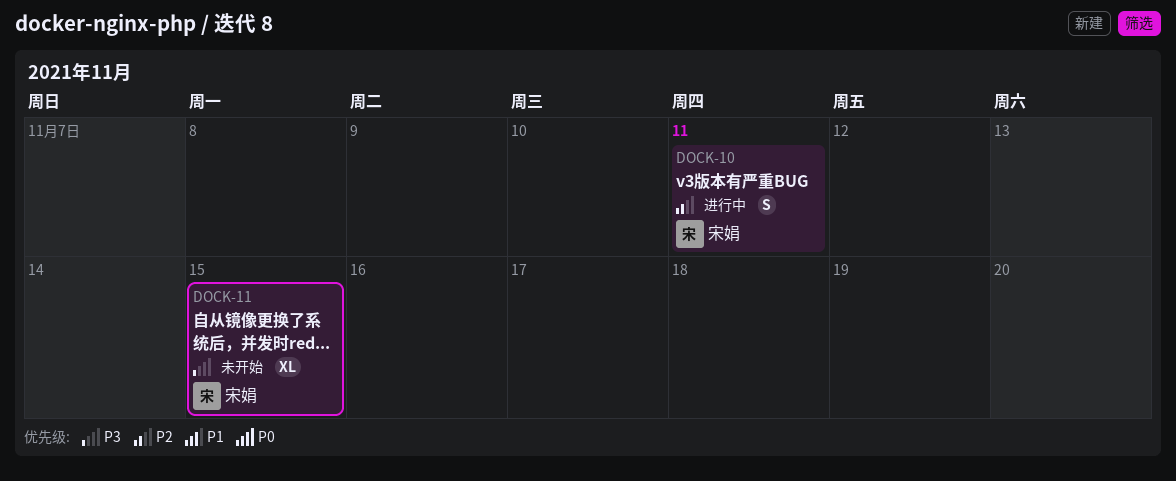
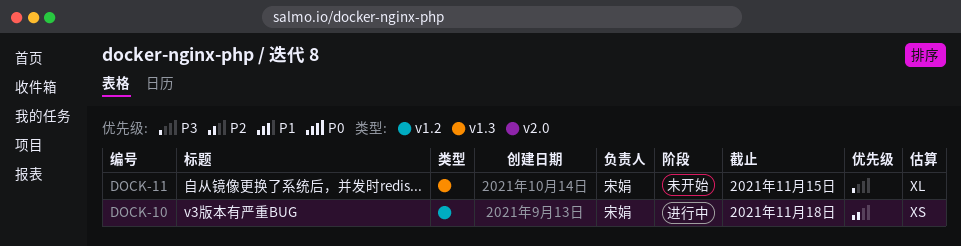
DOCK-10, estimate: S -> XS
DOCK-10, due: Nov 11 -> Nov 18

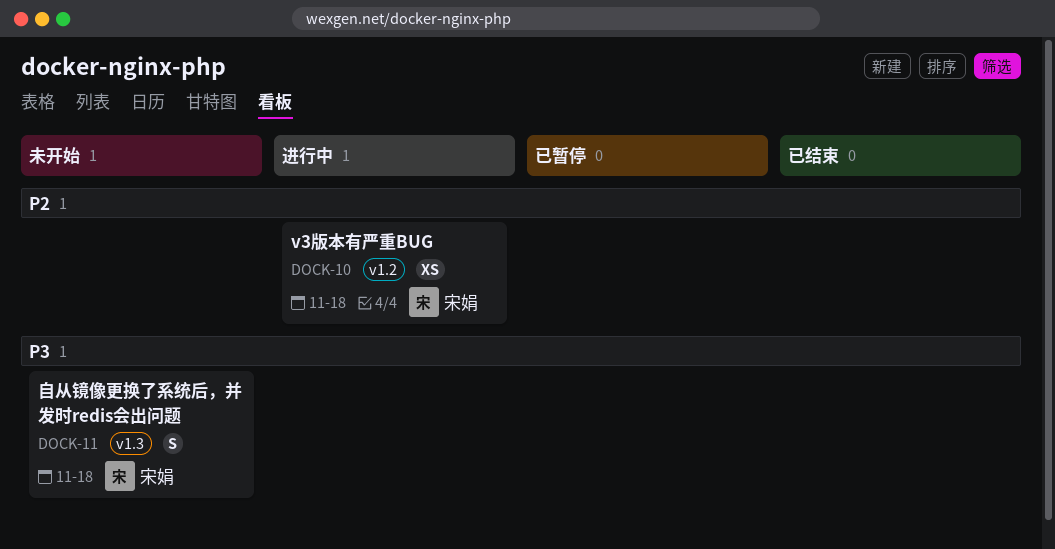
DOCK-11, estimate: XL -> S
DOCK-11, due: Nov 15 -> Nov 18

